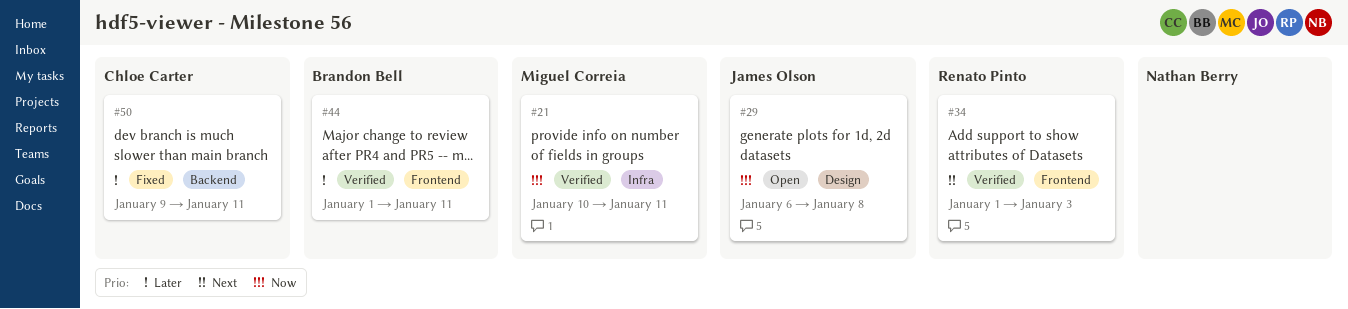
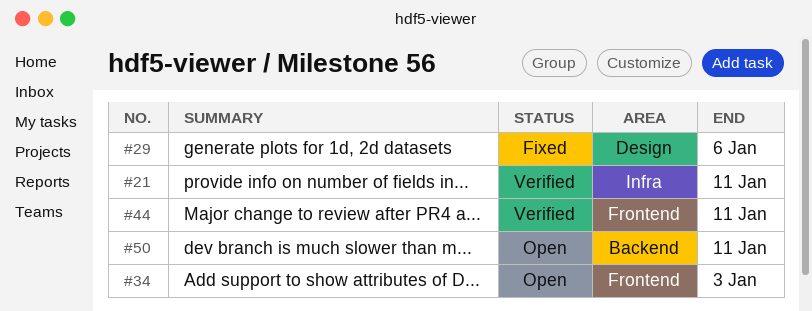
#29, status: Open -> Fixed
#29, due: Jan 8 -> Jan 6
#34, status: Verified -> Open
#50, status: Fixed -> Open

